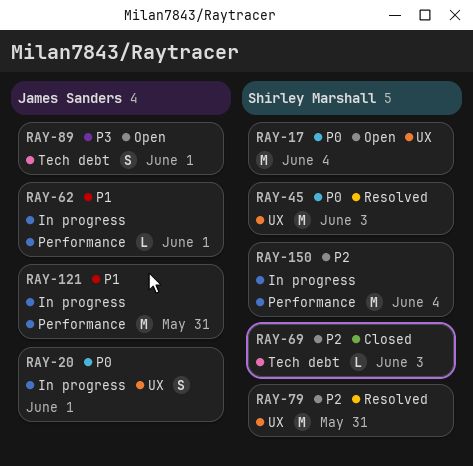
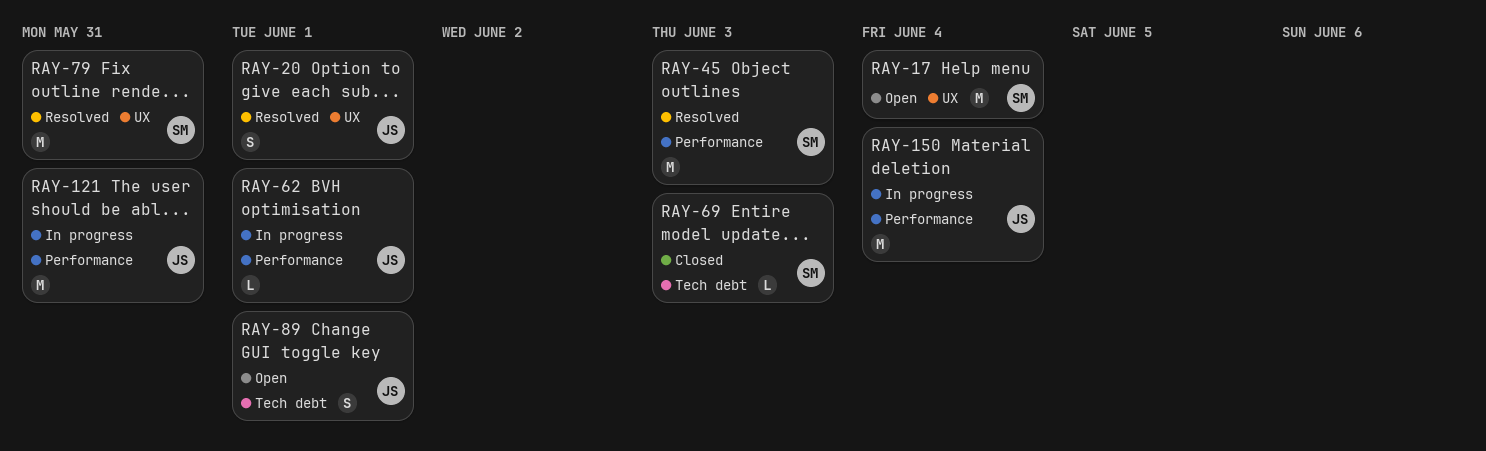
RAY-20, status: In progress -> Resolved
RAY-45, label: UX -> Performance
RAY-150, owner: Shirley Marshall -> James Sanders

